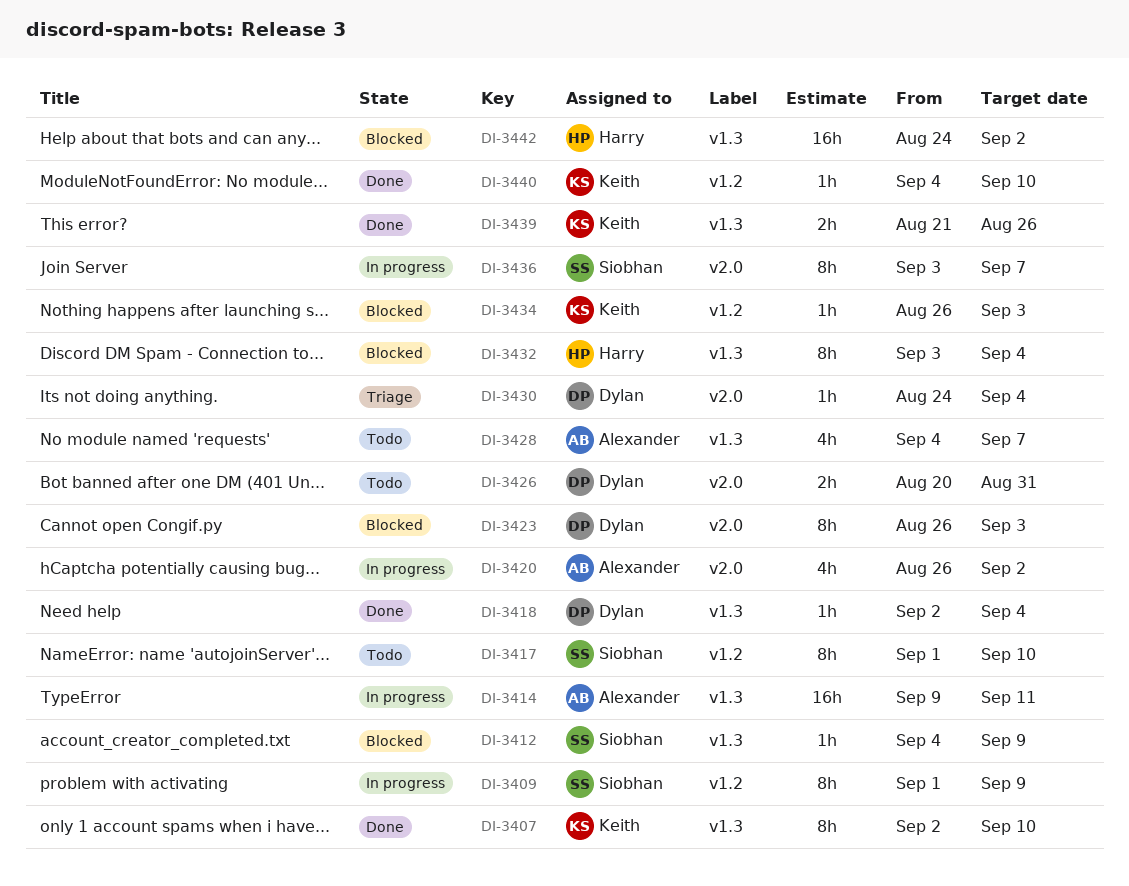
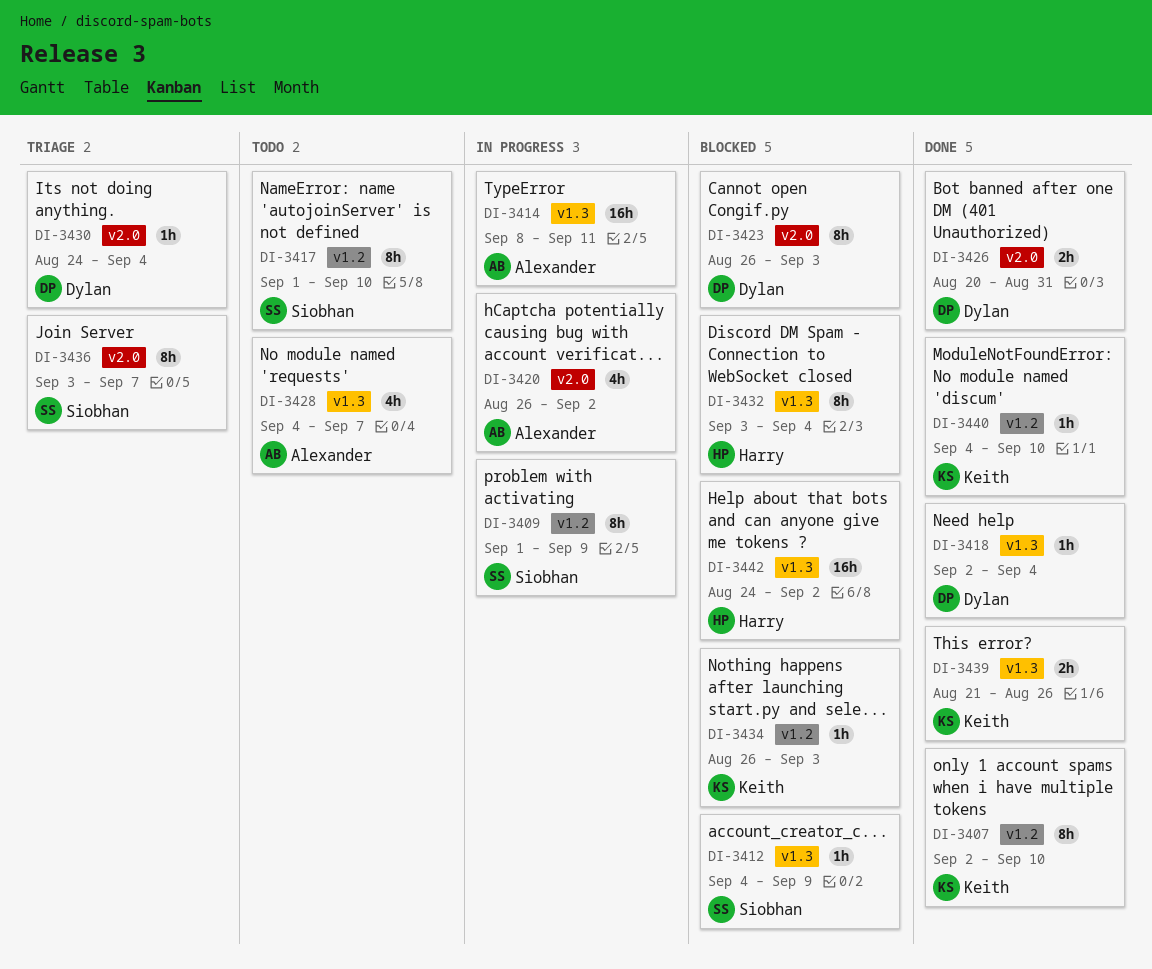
DI-3407, label: v1.3 -> v1.2
DI-3414, start: Sep 9 -> Sep 8
DI-3426, status: Todo -> Done
DI-3436, status: In progress -> Triage

